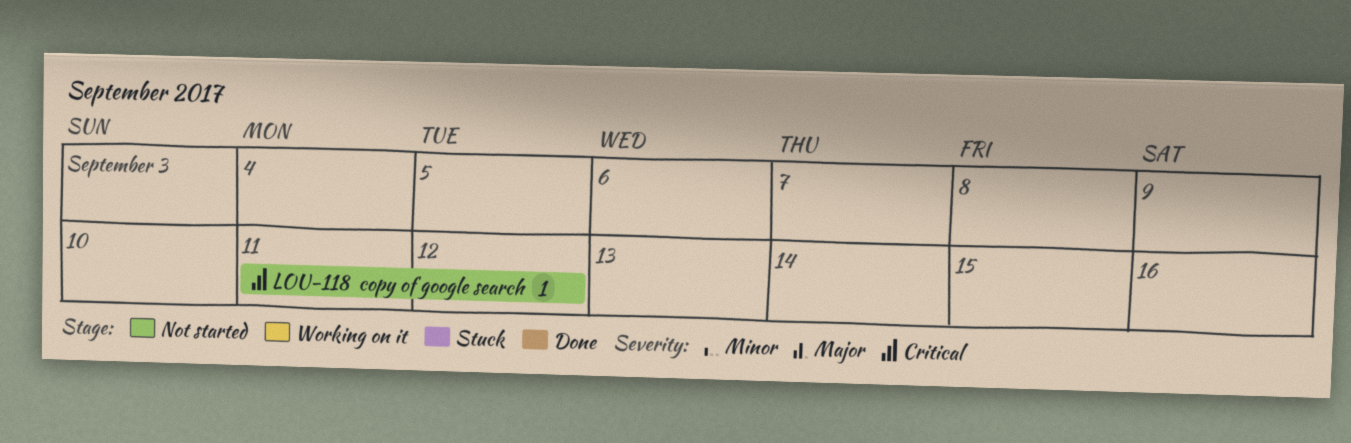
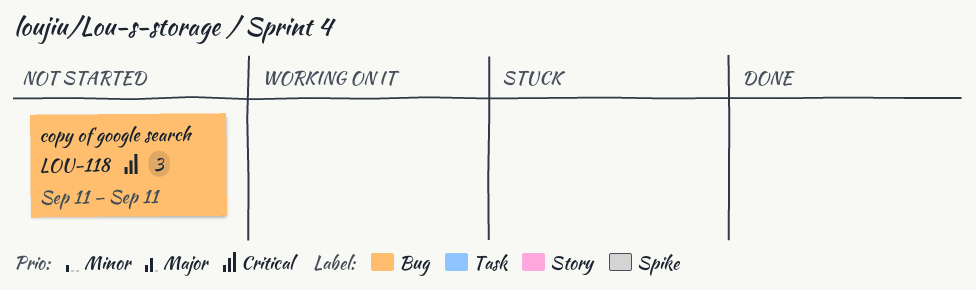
LOU-118, estimate: 1 -> 3
LOU-118, due: Sep 12 -> Sep 11

